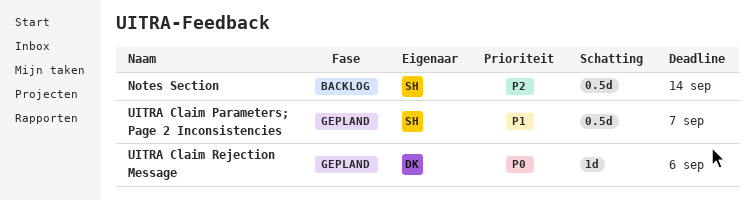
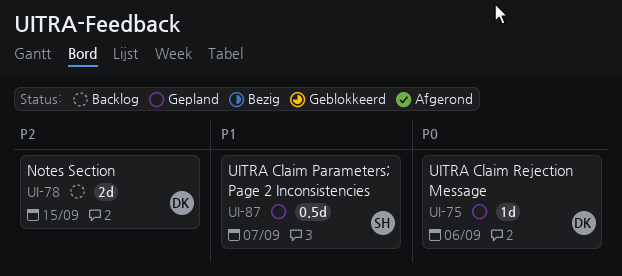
Notes Section, owner: SH -> DK
Notes Section, estimate: 0.5d -> 2d
Notes Section, due: Sep 14 -> Sep 15

